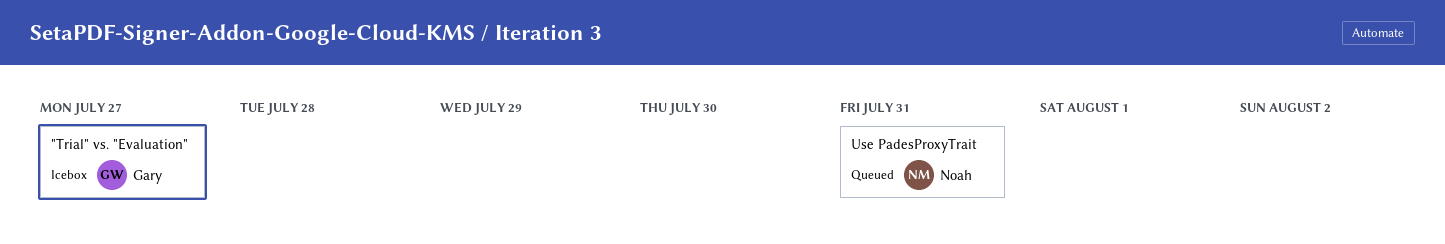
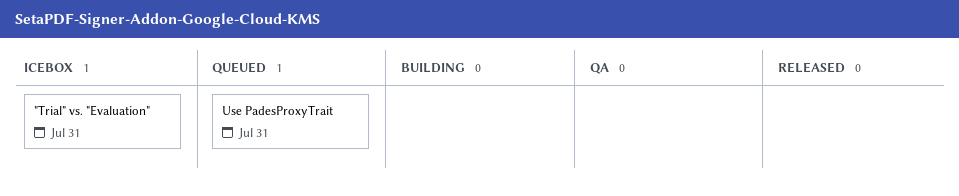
"Trial" vs. "Evaluation", due: Jul 27 -> Jul 31

